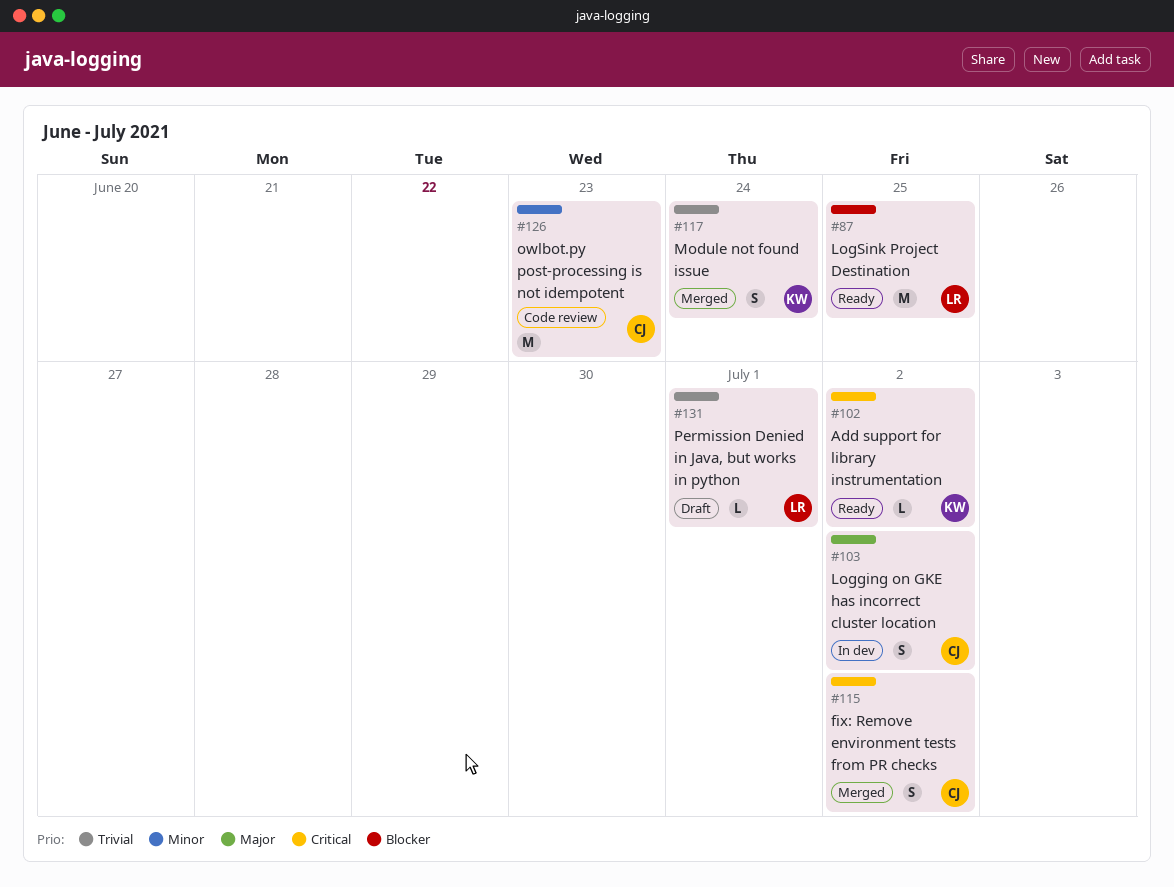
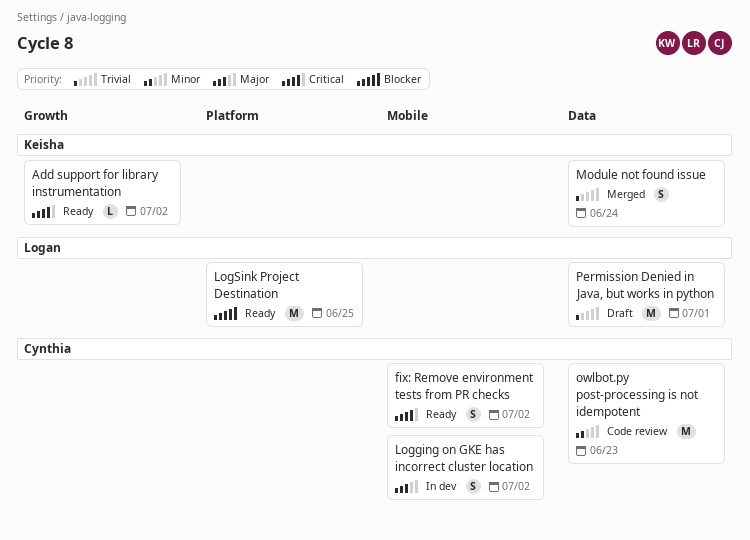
fix: Remove environment tests from PR checks, status: Merged -> Ready
Permission Denied in Java, but works in python, estimate: L -> M

